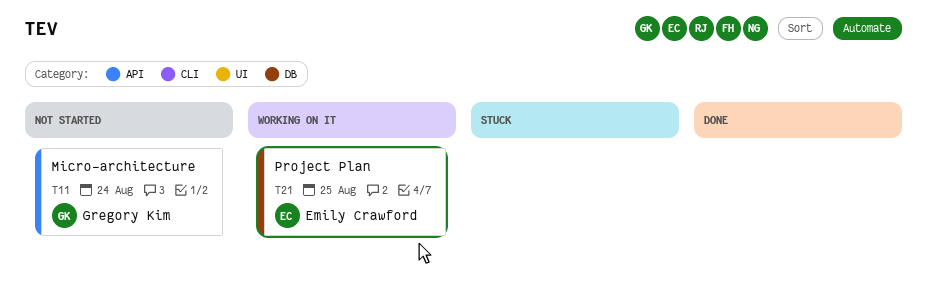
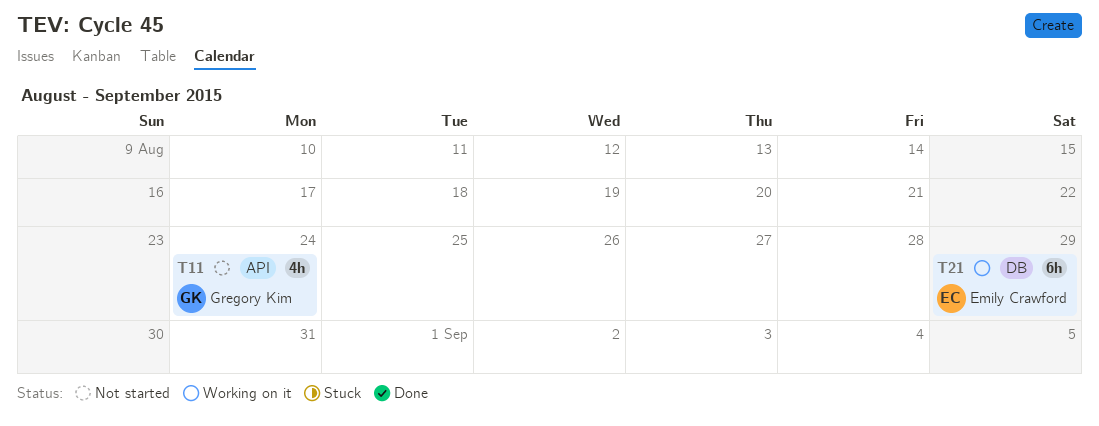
T21, due: Aug 25 -> Aug 29

